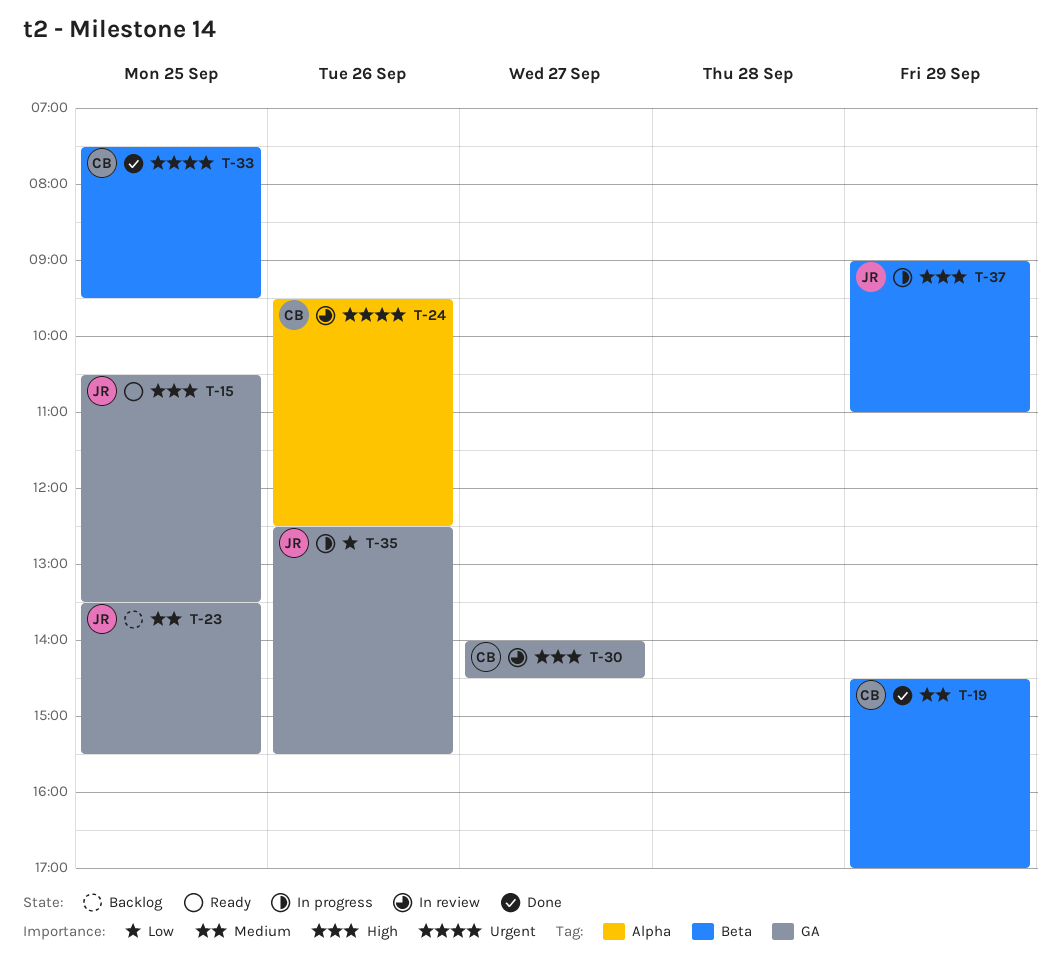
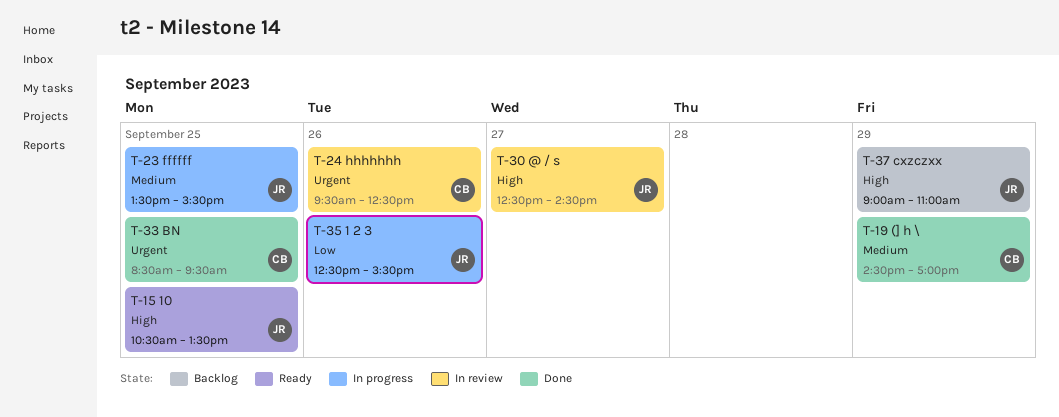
T-23, status: Backlog -> In progress
T-30, owner: CB -> JR
T-30, begins: 14:00 -> 12:30
T-33, begins: 07:30 -> 08:30
T-37, status: In progress -> Backlog

